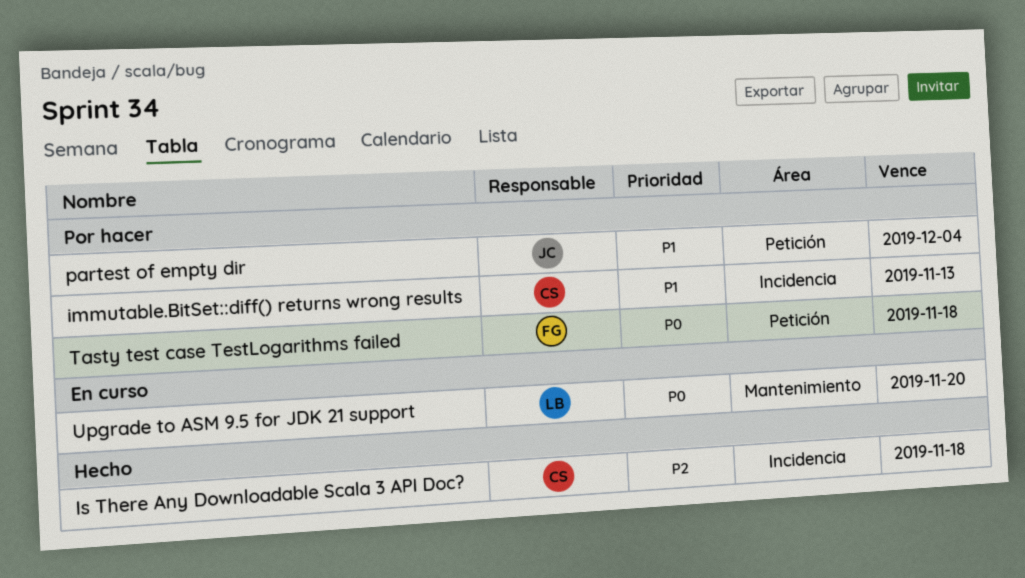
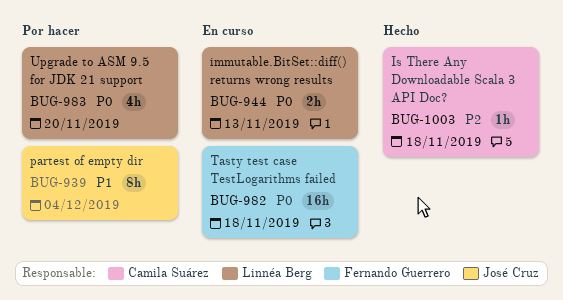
immutable.BitSet::diff() returns wrong results, status: Por hacer -> En curso
immutable.BitSet::diff() returns wrong results, owner: Camila Suárez -> Linnéa Berg
immutable.BitSet::diff() returns wrong results, priority: P1 -> P0
Tasty test case TestLogarithms failed, status: Por hacer -> En curso
Upgrade to ASM 9.5 for JDK 21 support, status: En curso -> Por hacer

